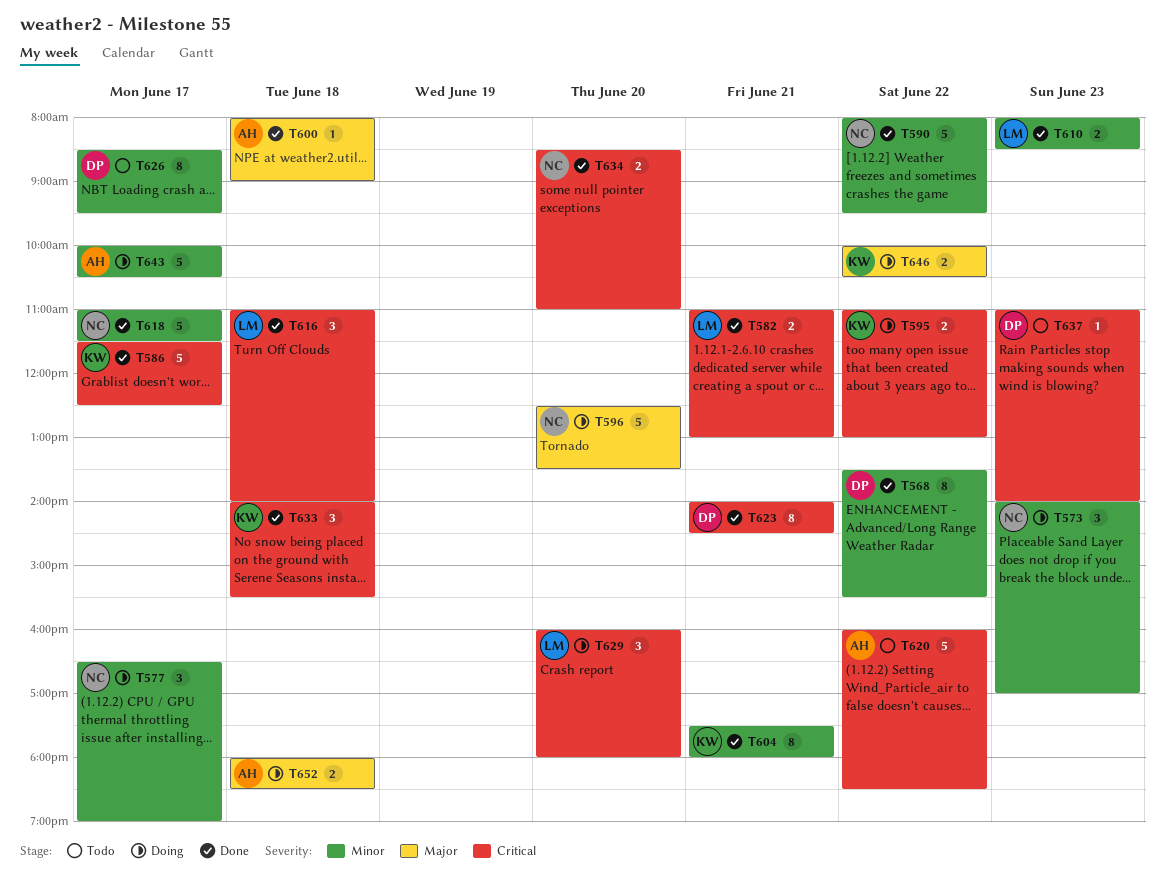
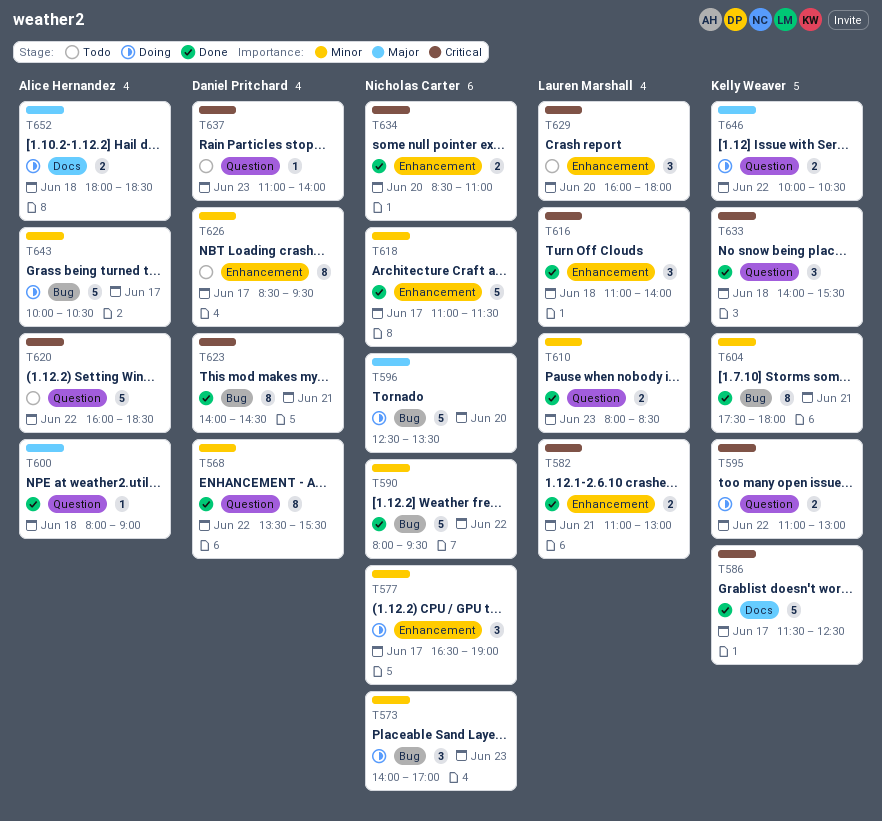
T629, status: Doing -> Todo

